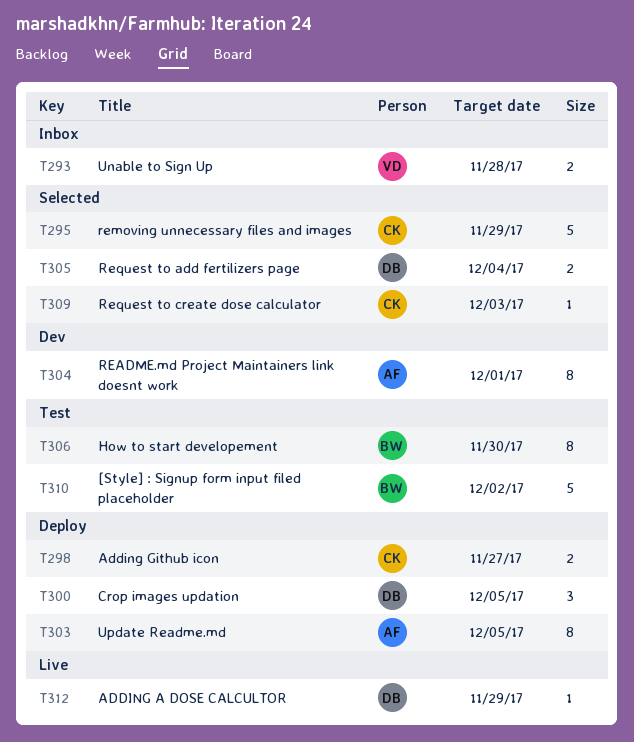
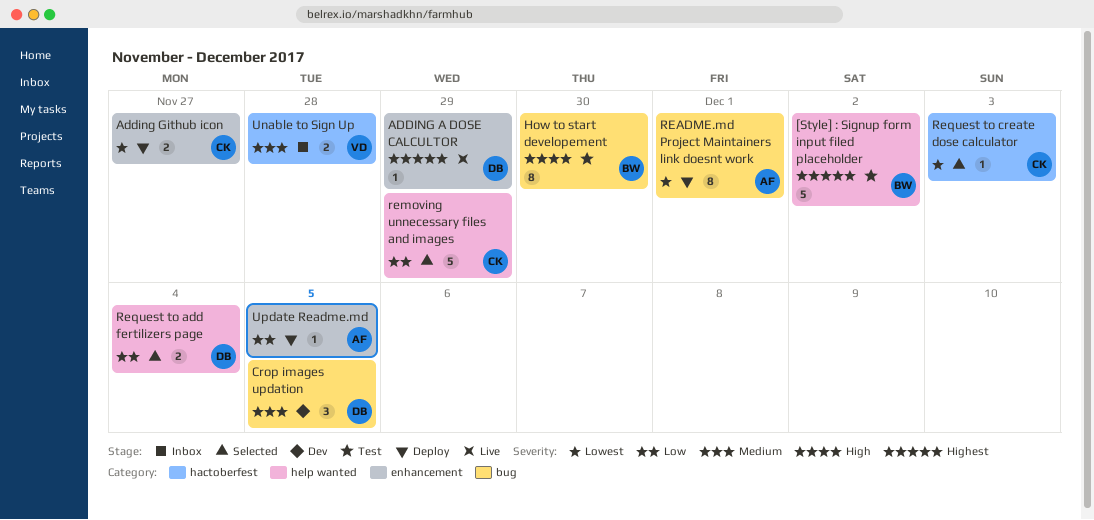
Crop images updation, status: Deploy -> Dev
README.md Project Maintainers link doesnt work, status: Dev -> Deploy
Update Readme.md, estimate: 8 -> 1

